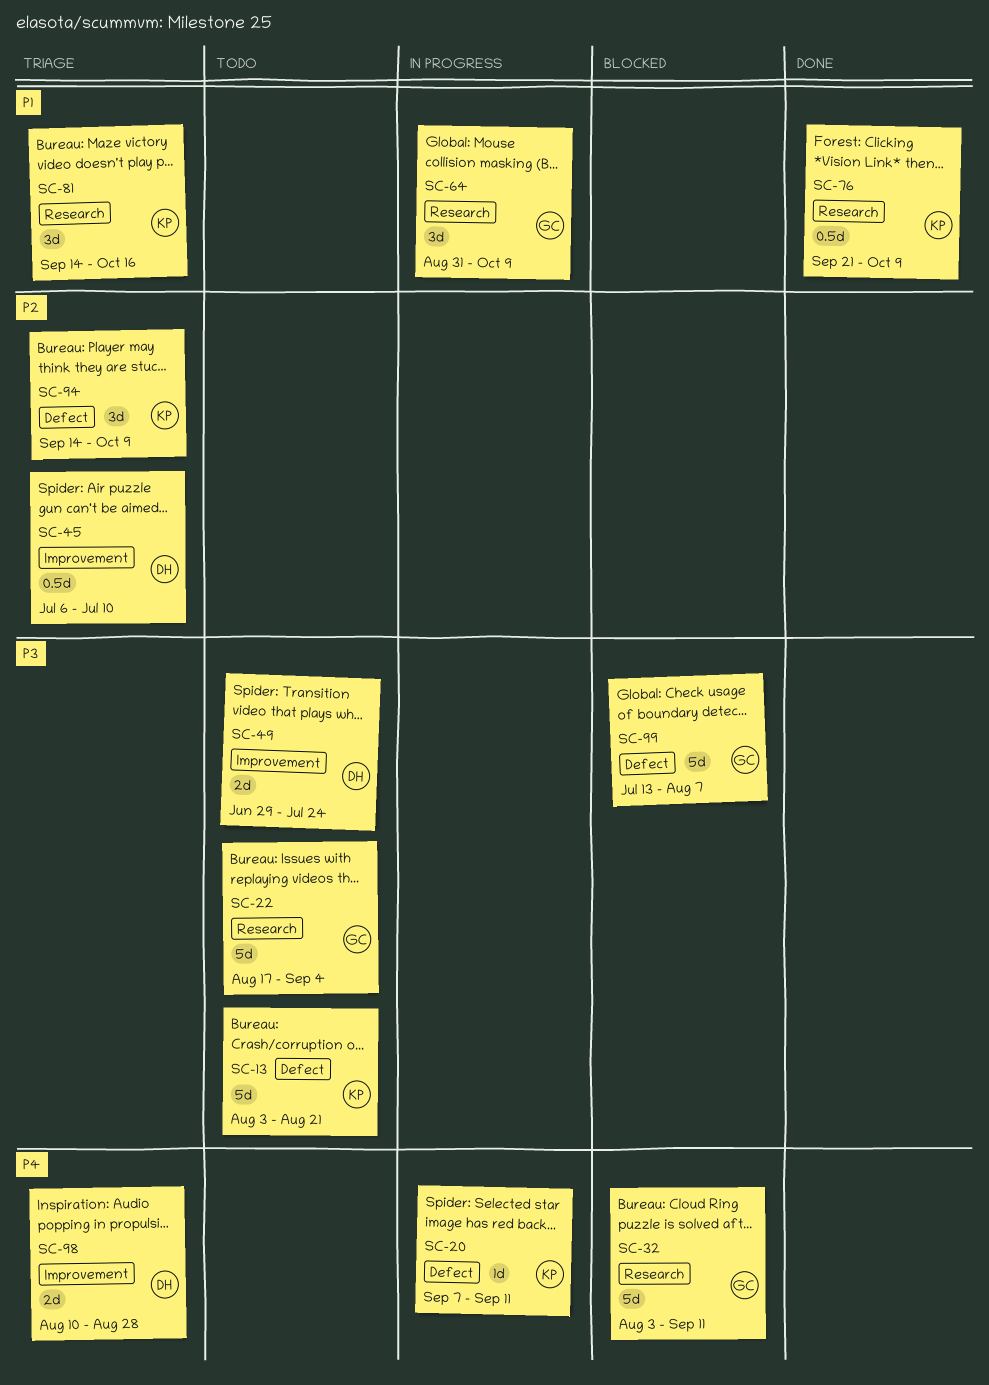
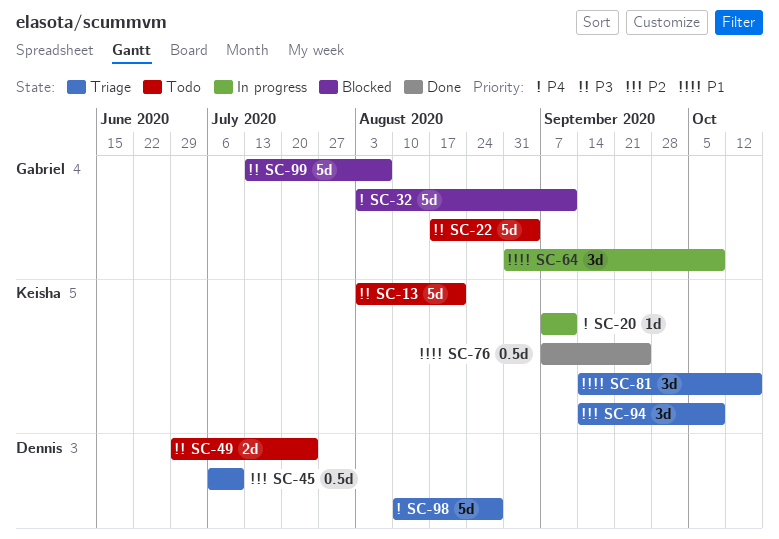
SC-76, start: Sep 21 -> Sep 7
SC-76, due: Oct 9 -> Sep 25
SC-98, estimate: 2d -> 5d

